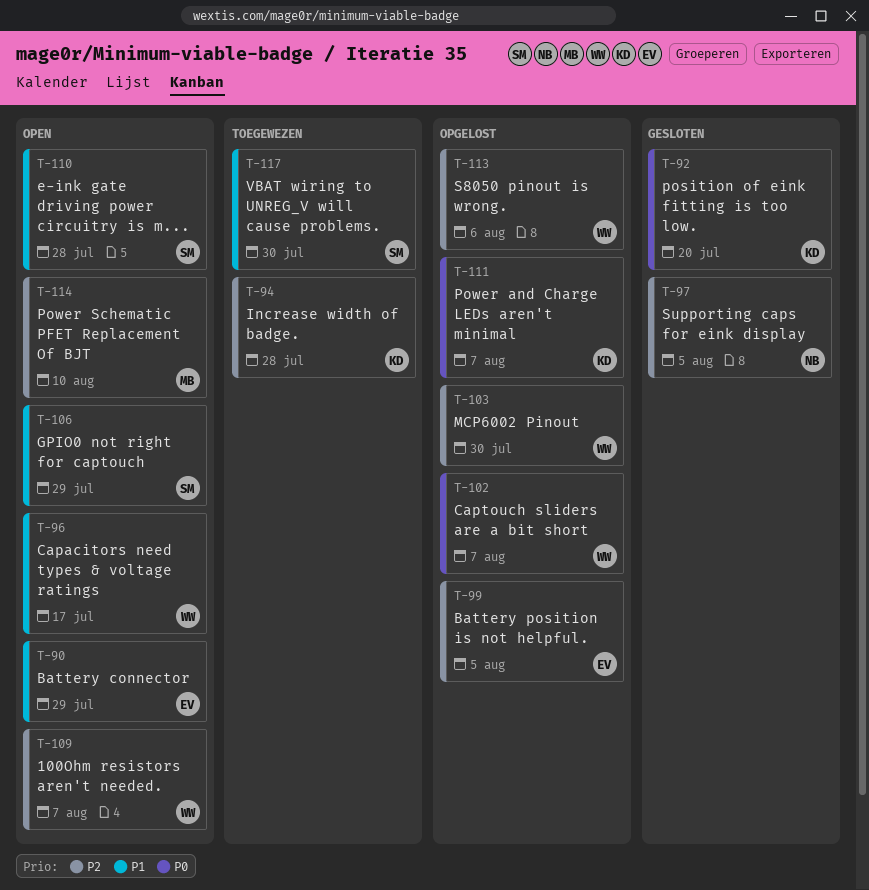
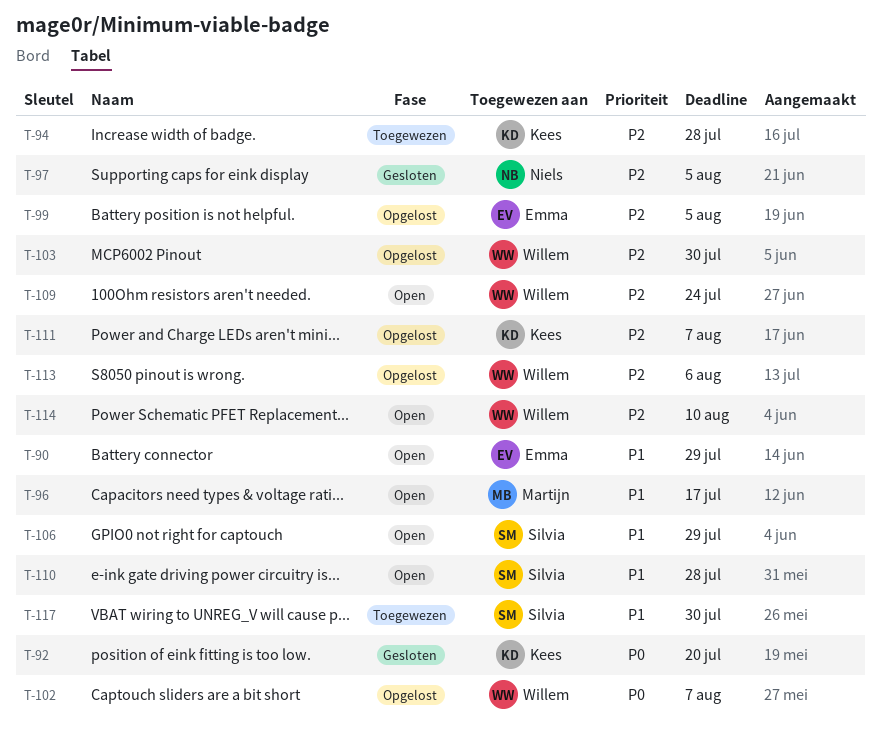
T-96, owner: Willem -> Martijn
T-109, due: Aug 7 -> Jul 24
T-111, priority: P0 -> P2
T-114, owner: Martijn -> Willem

